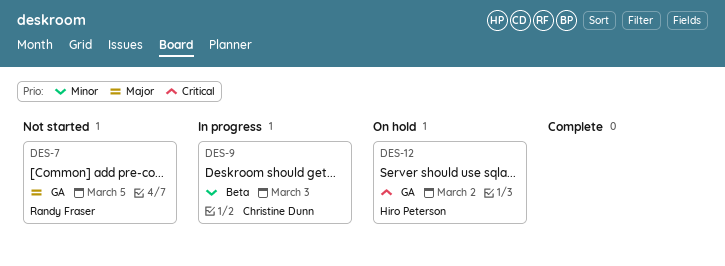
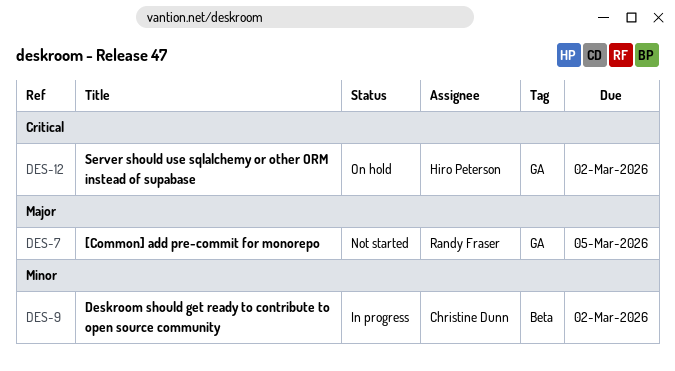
DES-9, due: Mar 3 -> Mar 2

